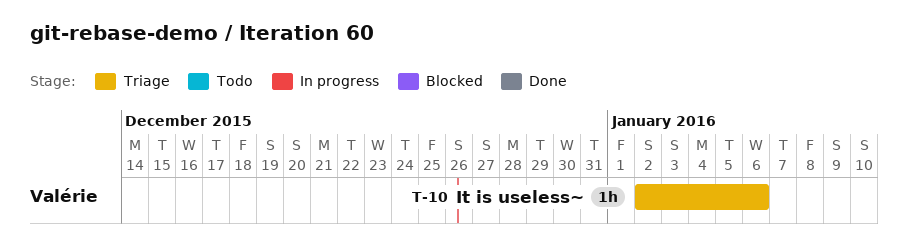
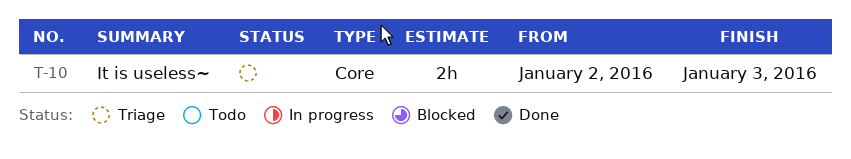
T-10, estimate: 1h -> 2h
T-10, due: Jan 6 -> Jan 3

